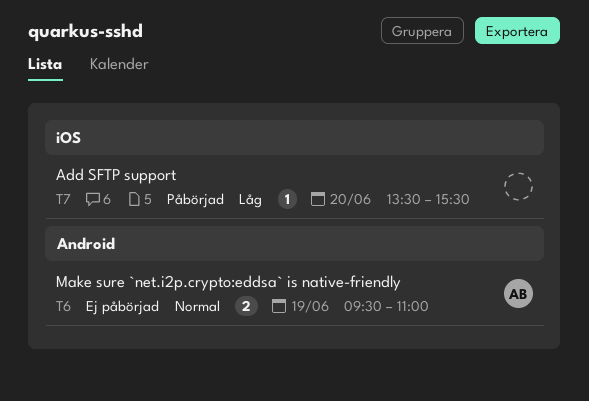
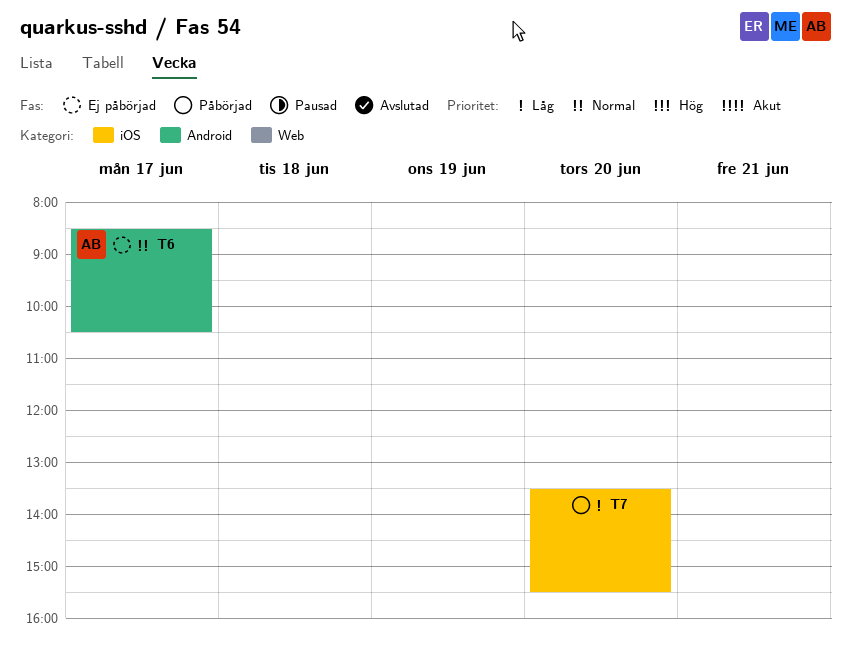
T6, day: Jun 19 -> Jun 17
T6, begins: 09:30 -> 08:30
T6, ends: 11:00 -> 10:30

